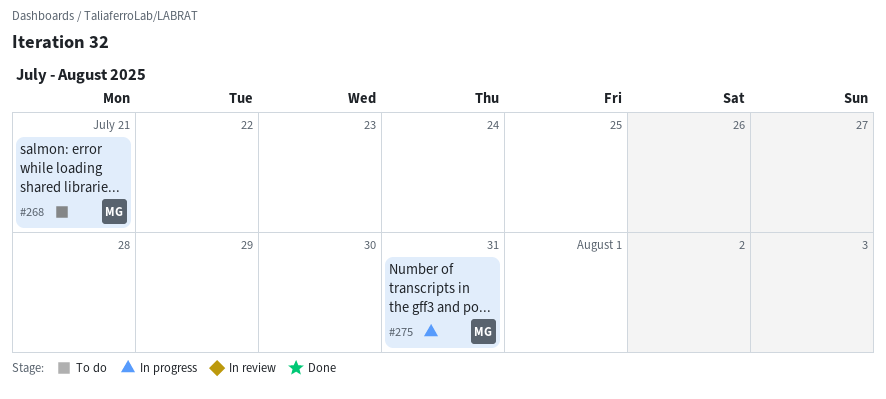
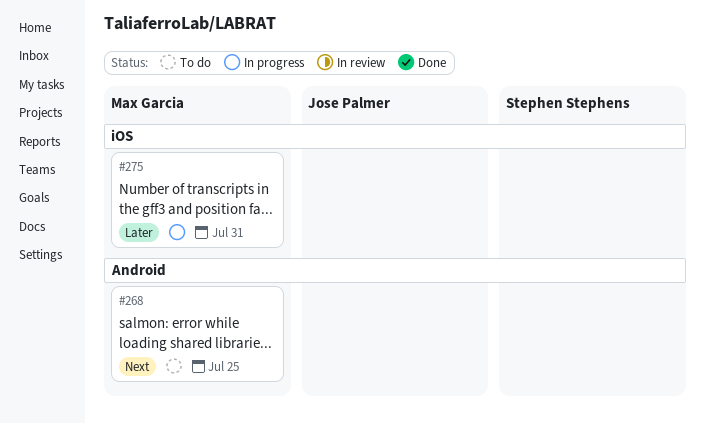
#268, due: Jul 21 -> Jul 25

